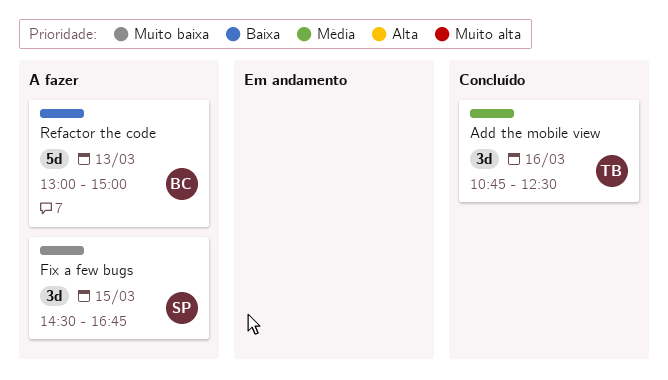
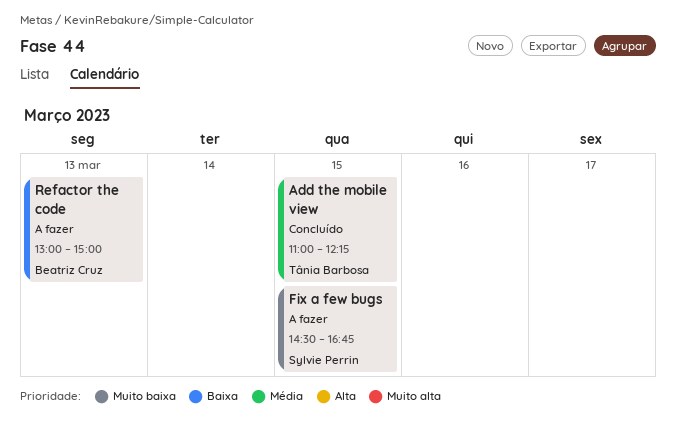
Add the mobile view, day: Mar 16 -> Mar 15
Add the mobile view, begins: 10:45 -> 11:00
Add the mobile view, ends: 12:30 -> 12:15

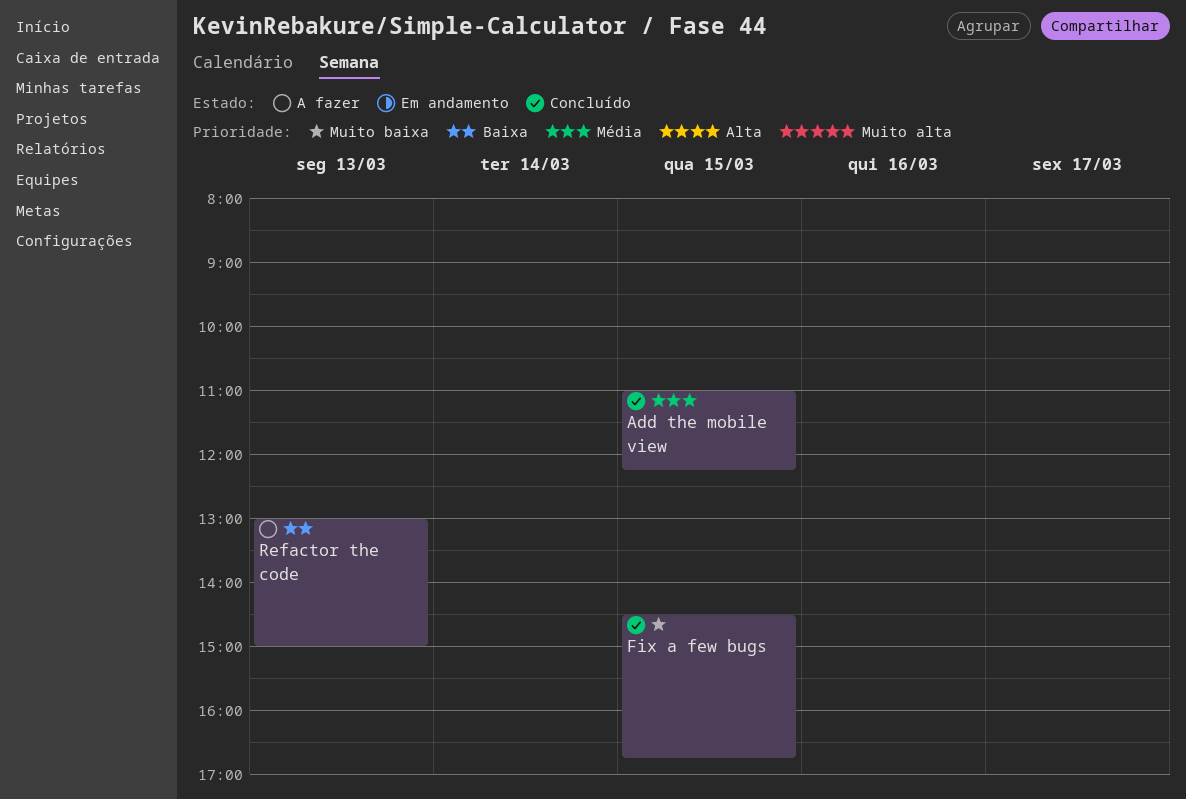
Fix a few bugs, status: A fazer -> Concluído

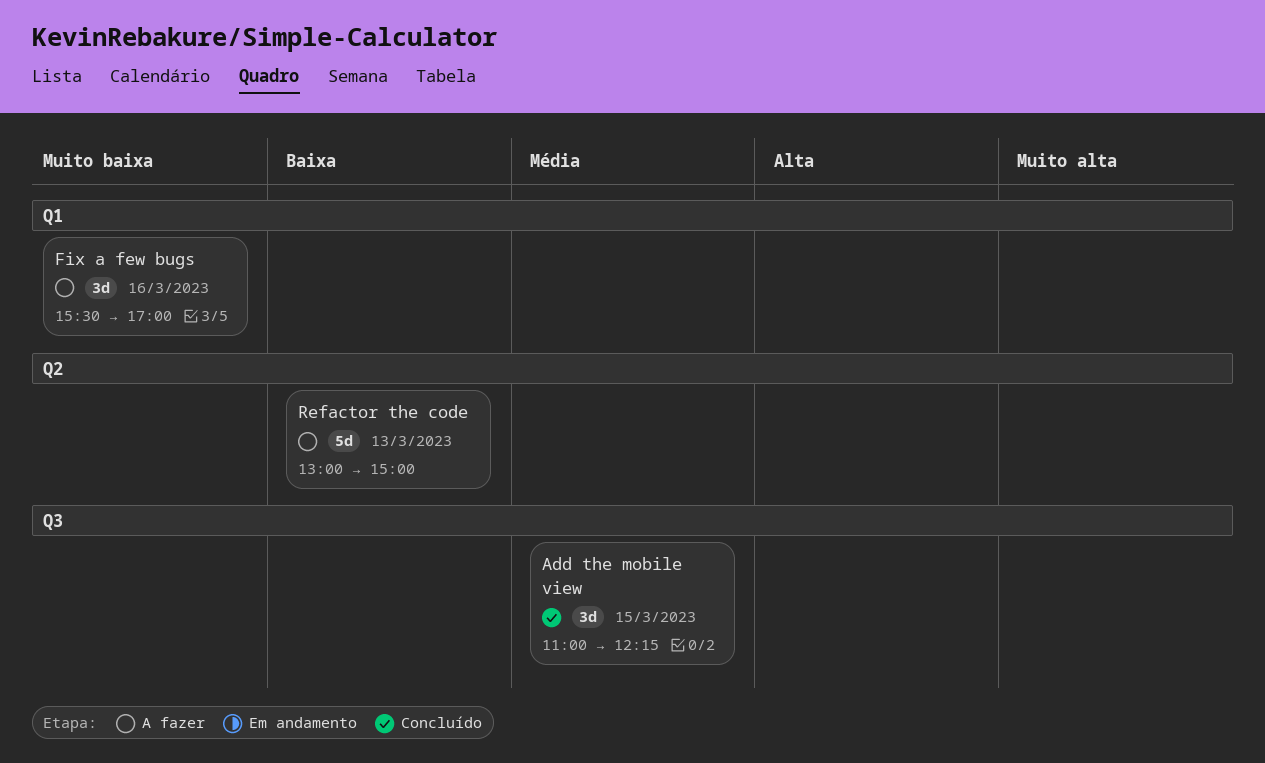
Fix a few bugs, status: Concluído -> A fazer
Fix a few bugs, day: Mar 15 -> Mar 16
Fix a few bugs, begins: 14:30 -> 15:30
Fix a few bugs, ends: 16:45 -> 17:00

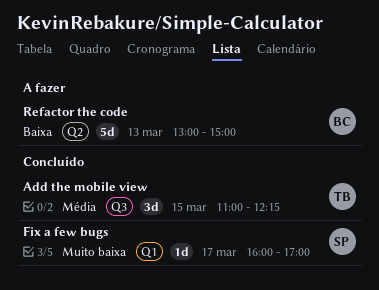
Fix a few bugs, status: A fazer -> Concluído
Fix a few bugs, estimate: 3d -> 1d
Fix a few bugs, day: Mar 16 -> Mar 17
Fix a few bugs, begins: 15:30 -> 16:00

